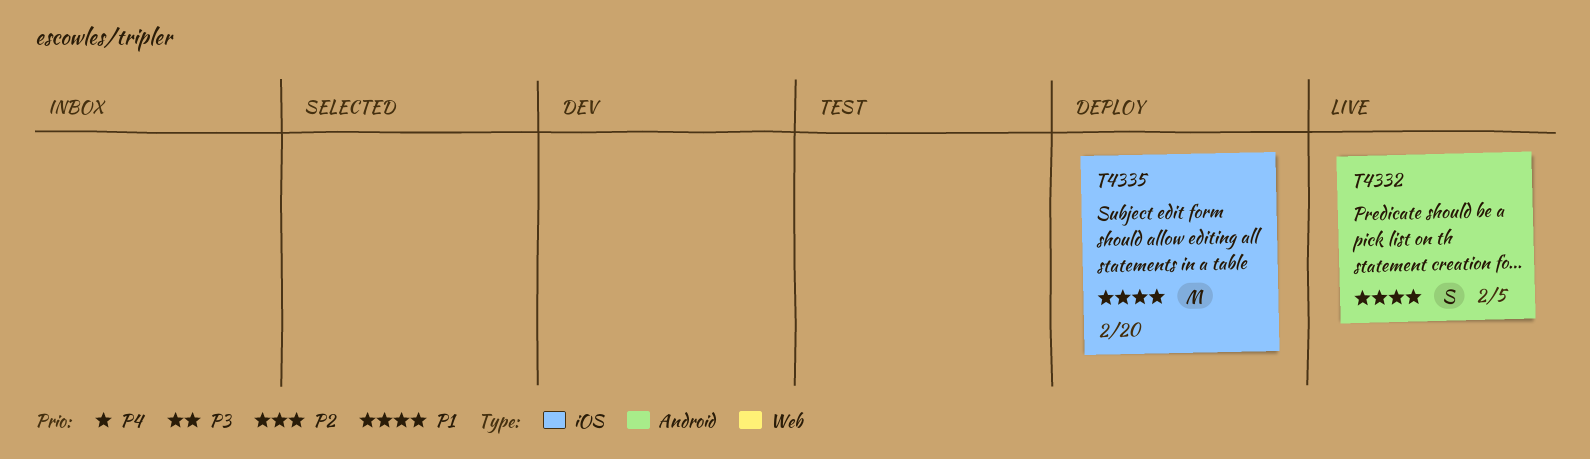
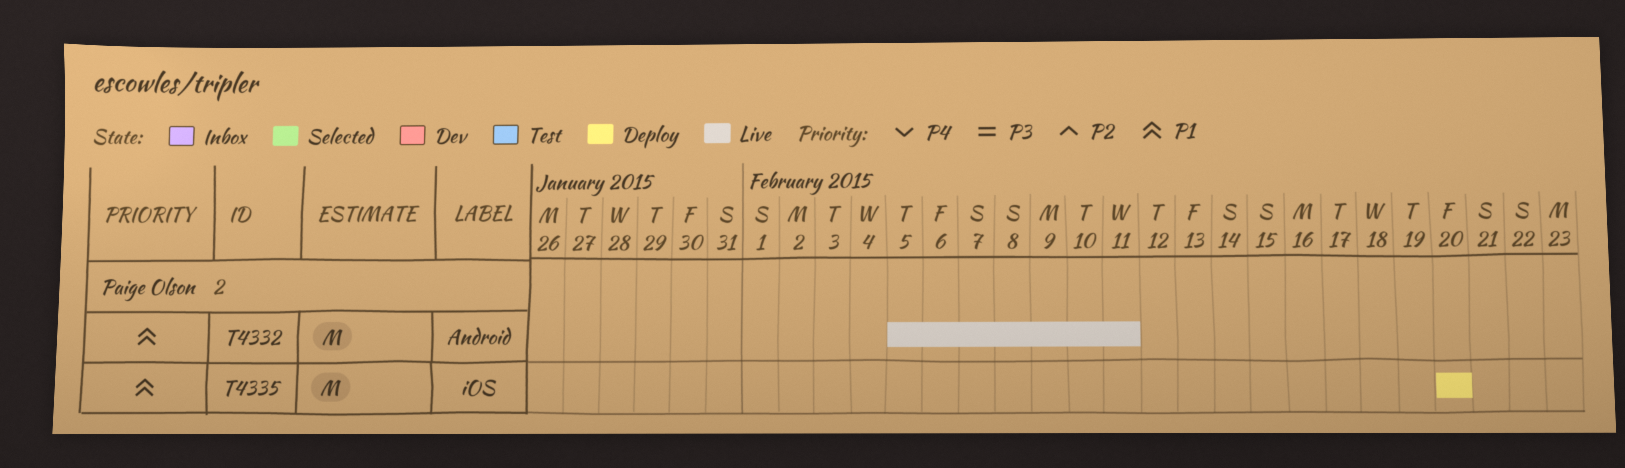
T4332, estimate: S -> M
T4332, due: Feb 5 -> Feb 11

